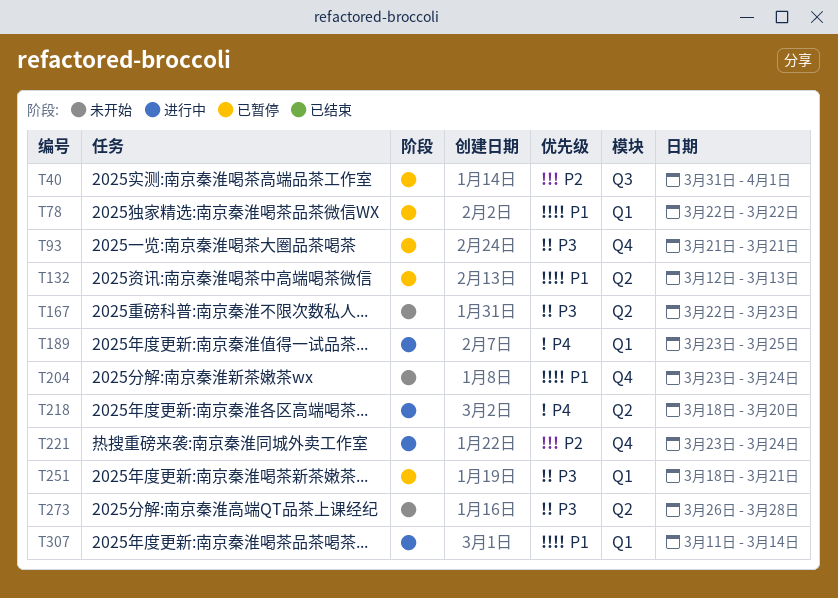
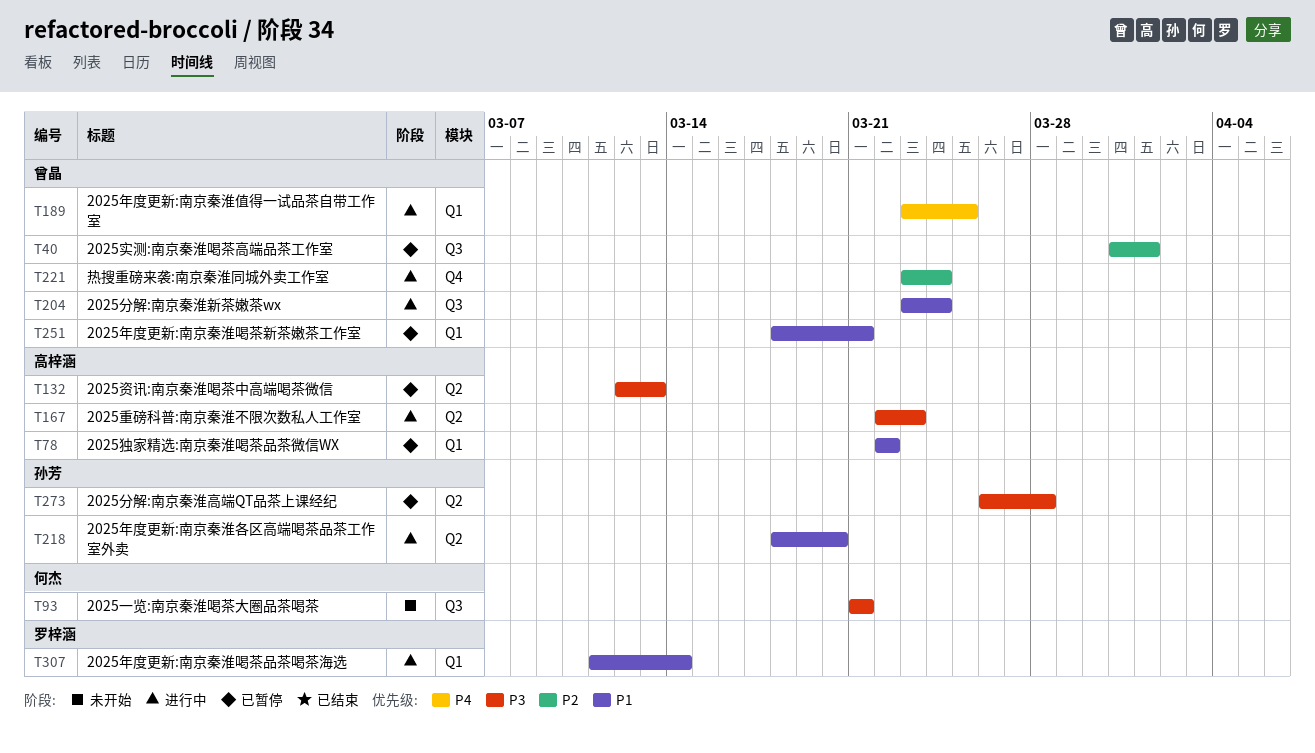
T93, status: 已暂停 -> 未开始
T93, label: Q4 -> Q3
T132, priority: P1 -> P3
T167, status: 未开始 -> 进行中
T204, status: 未开始 -> 进行中
T204, label: Q4 -> Q3
T218, priority: P4 -> P1
T251, priority: P3 -> P1
T273, status: 未开始 -> 已暂停

